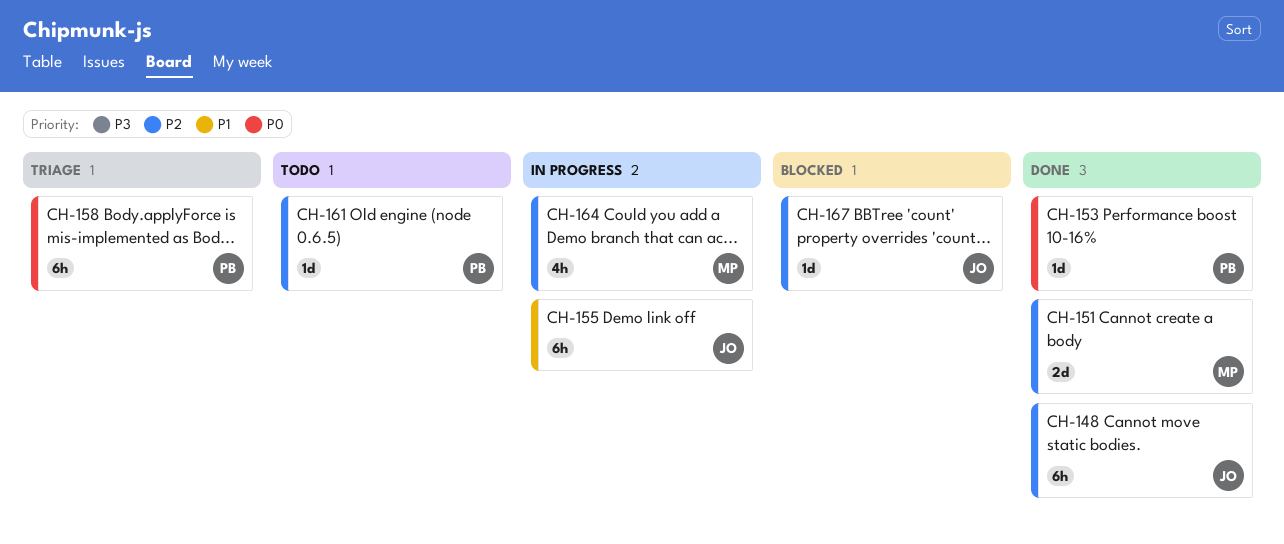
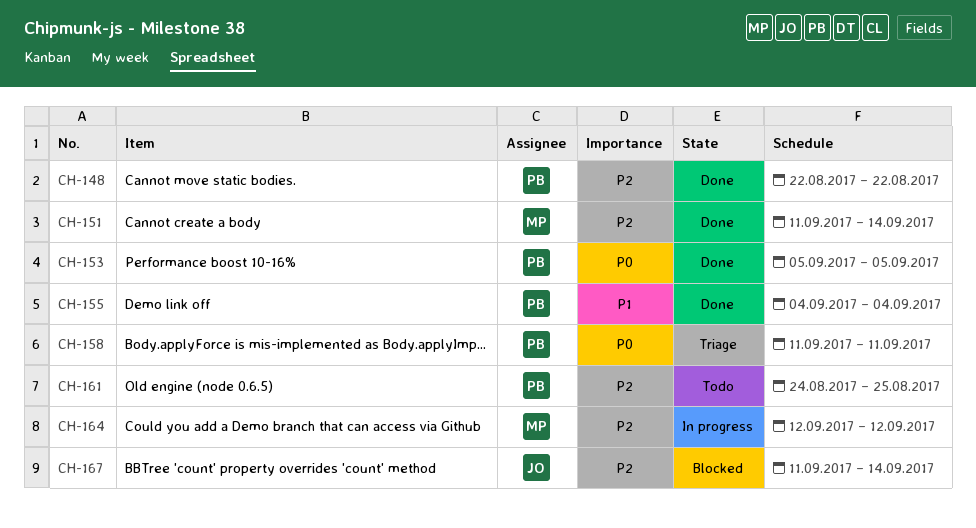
CH-148, owner: JO -> PB
CH-155, status: In progress -> Done
CH-155, owner: JO -> PB

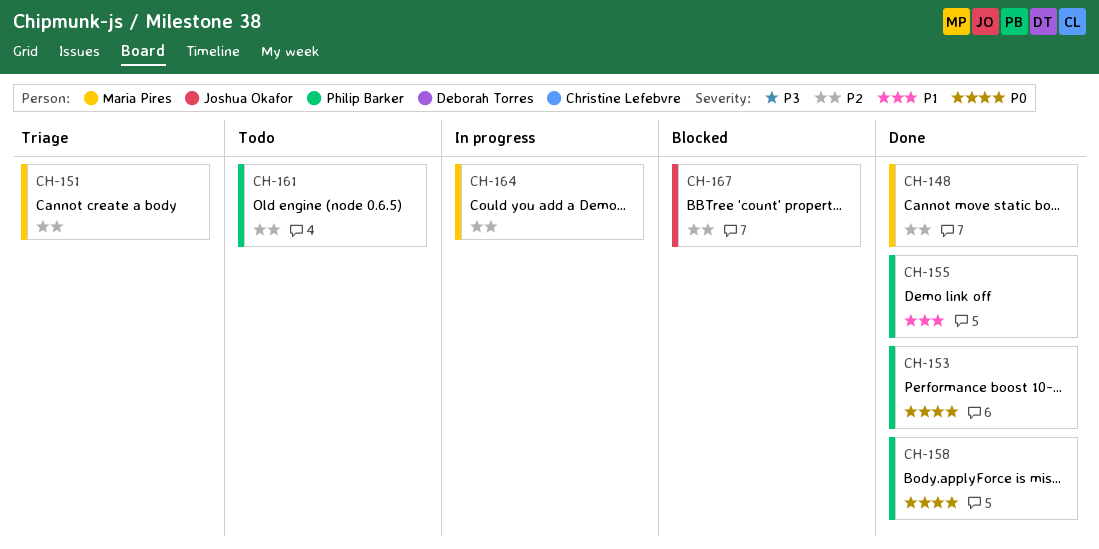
CH-148, owner: Philip Barker -> Maria Pires
CH-151, status: Done -> Triage
CH-158, status: Triage -> Done

